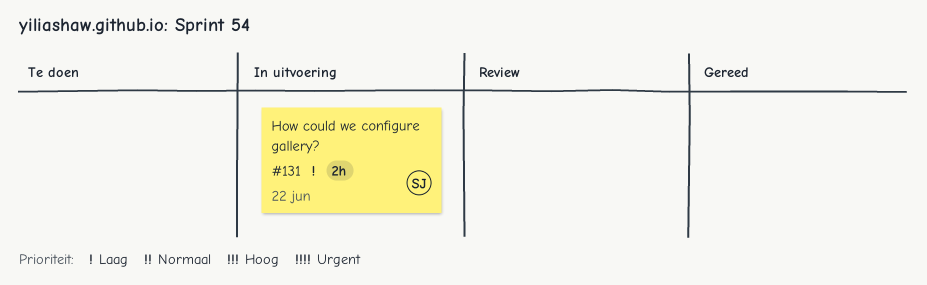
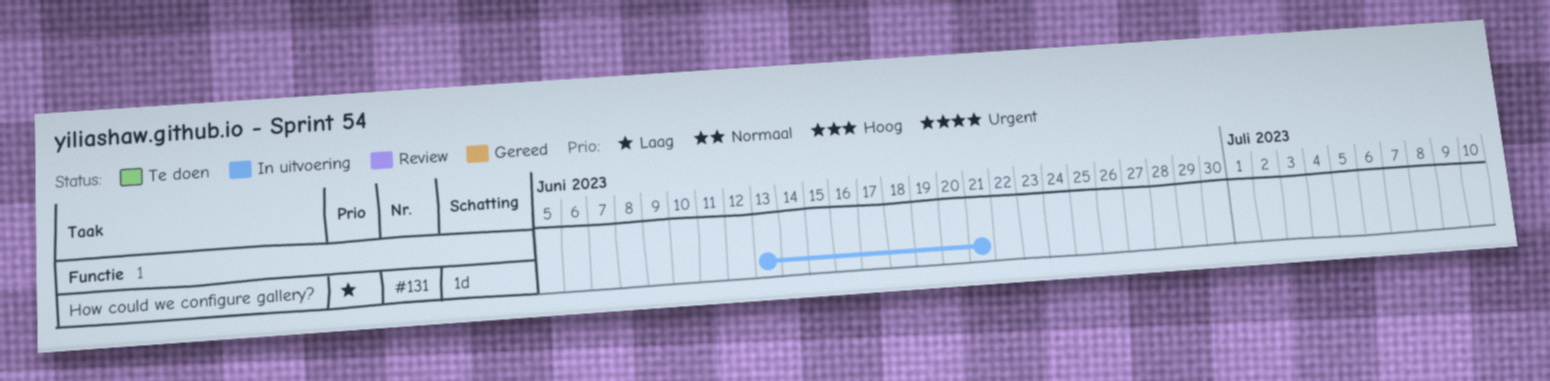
#131, estimate: 2h -> 1d
#131, due: Jun 22 -> Jun 21

